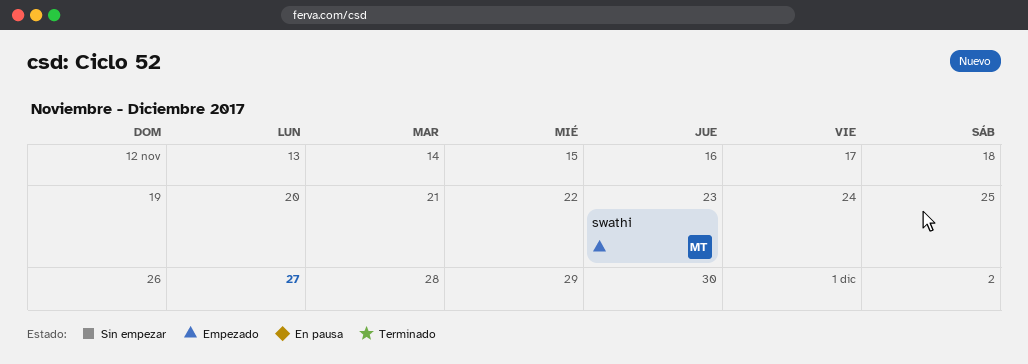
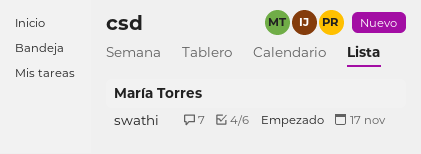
swathi, due: Nov 23 -> Nov 17

